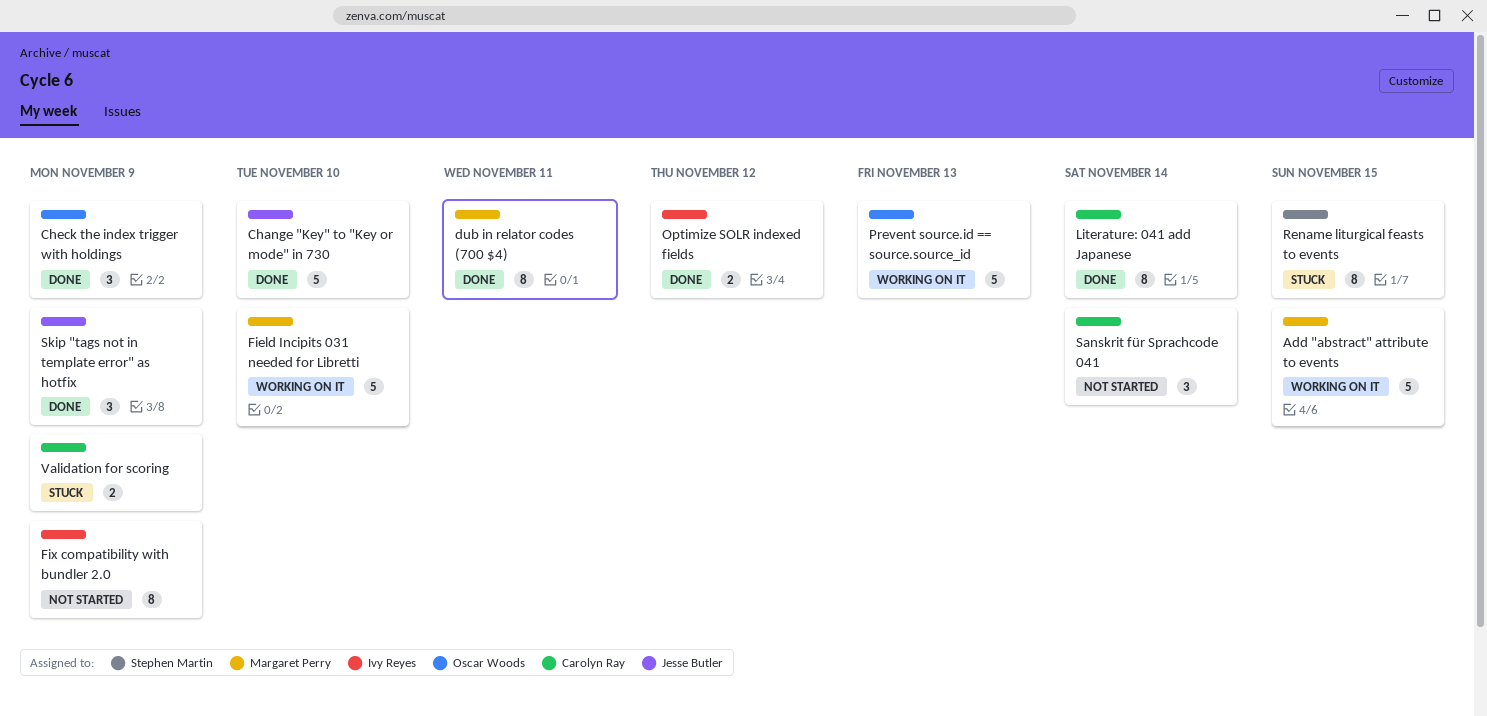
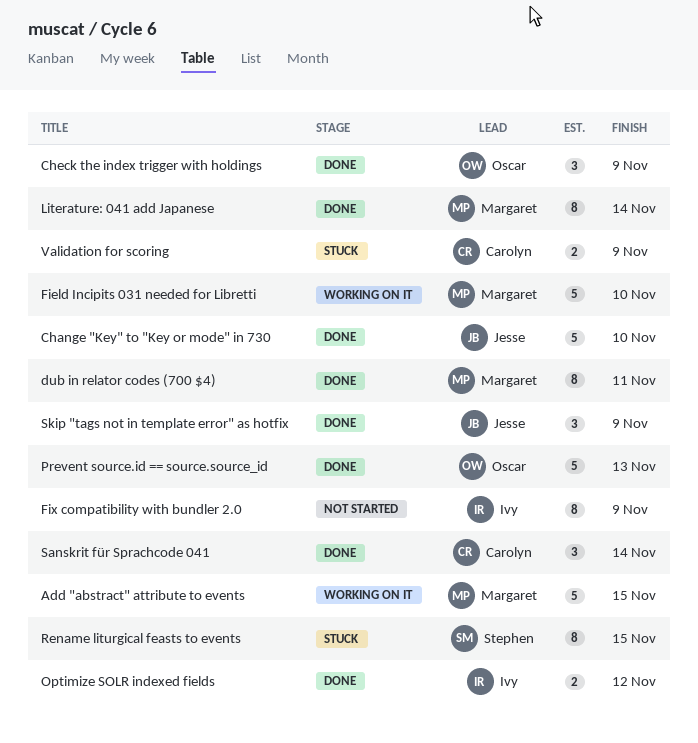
Literature: 041 add Japanese, owner: Carolyn Ray -> Margaret Perry
Prevent source.id == source.source_id, status: Working on it -> Done
Sanskrit für Sprachcode 041, status: Not started -> Done

